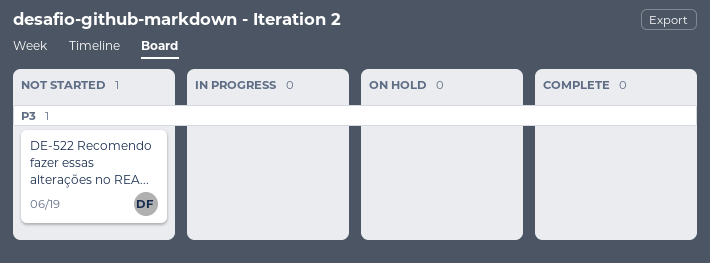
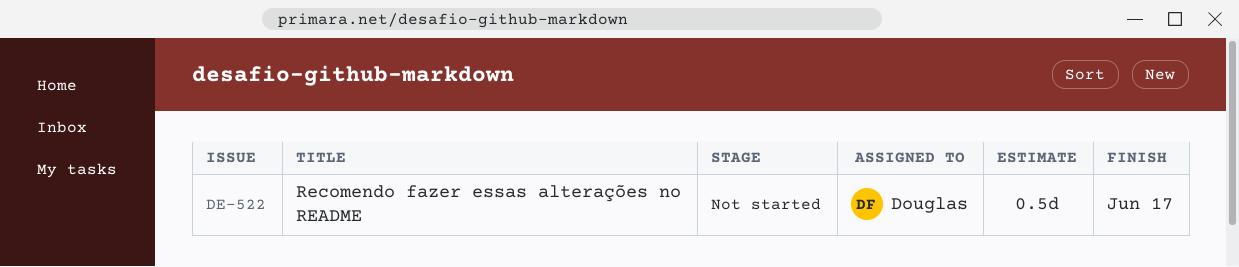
DE-522, due: Jun 19 -> Jun 17

